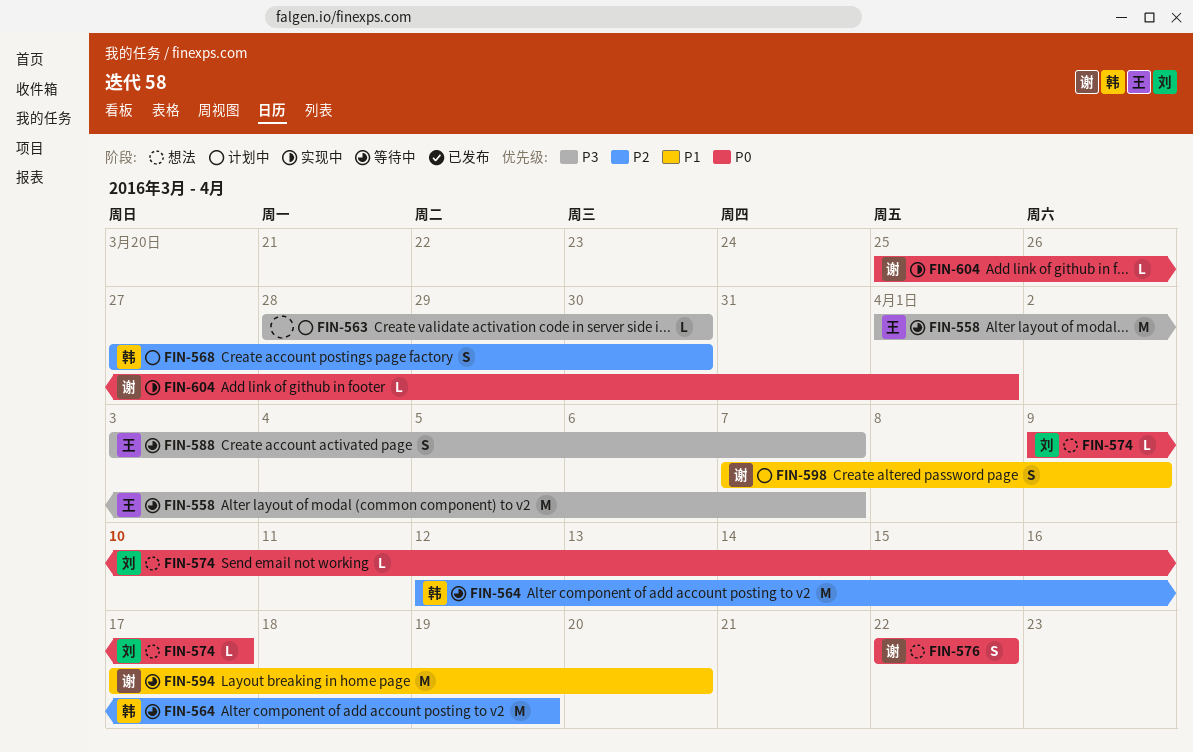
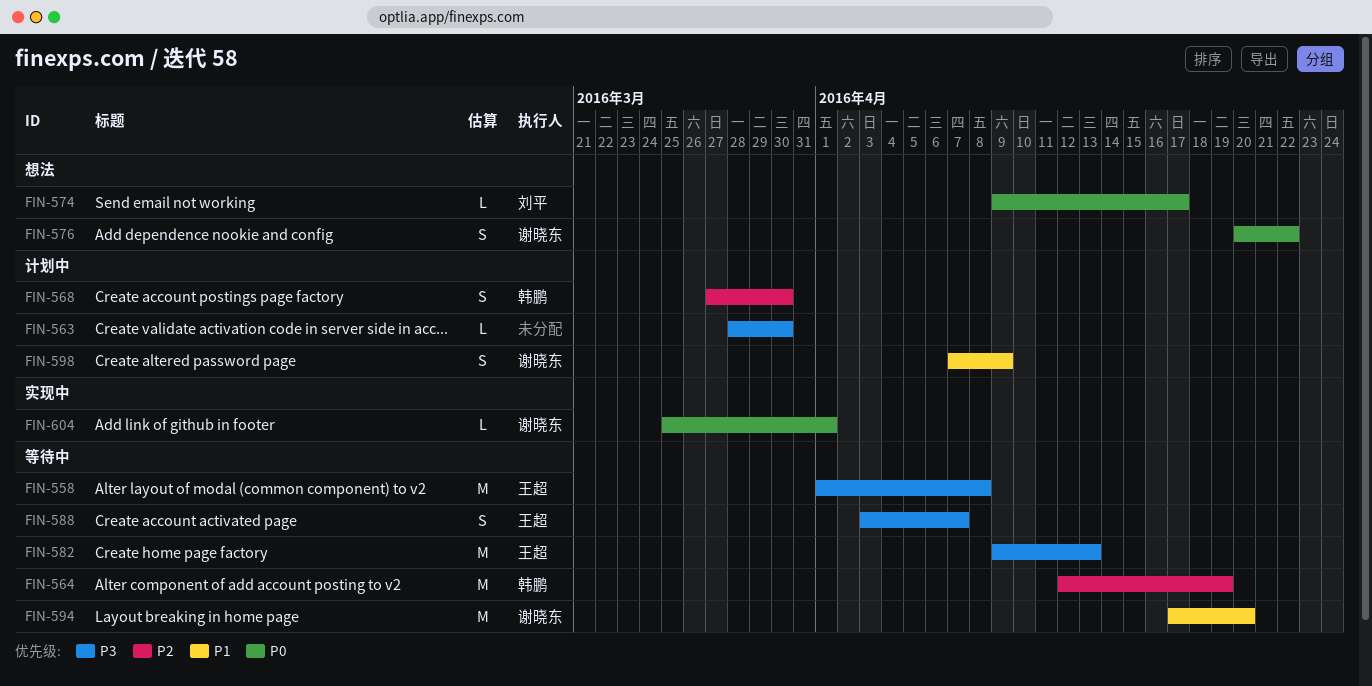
FIN-558, due: Apr 7 -> Apr 8
FIN-576, start: Apr 22 -> Apr 20
FIN-582: none -> present

